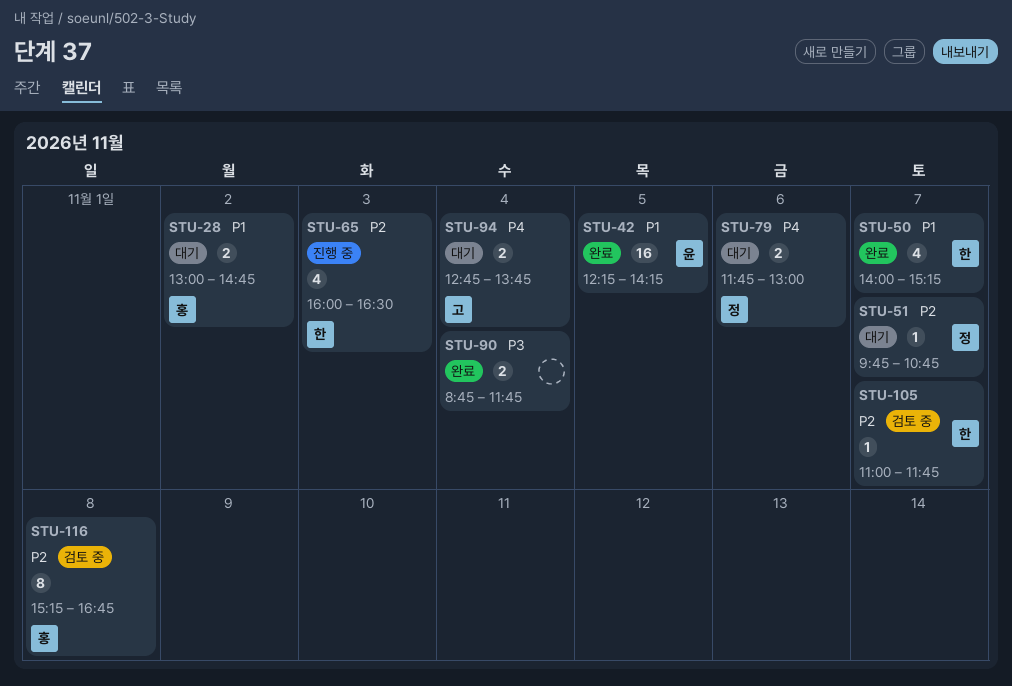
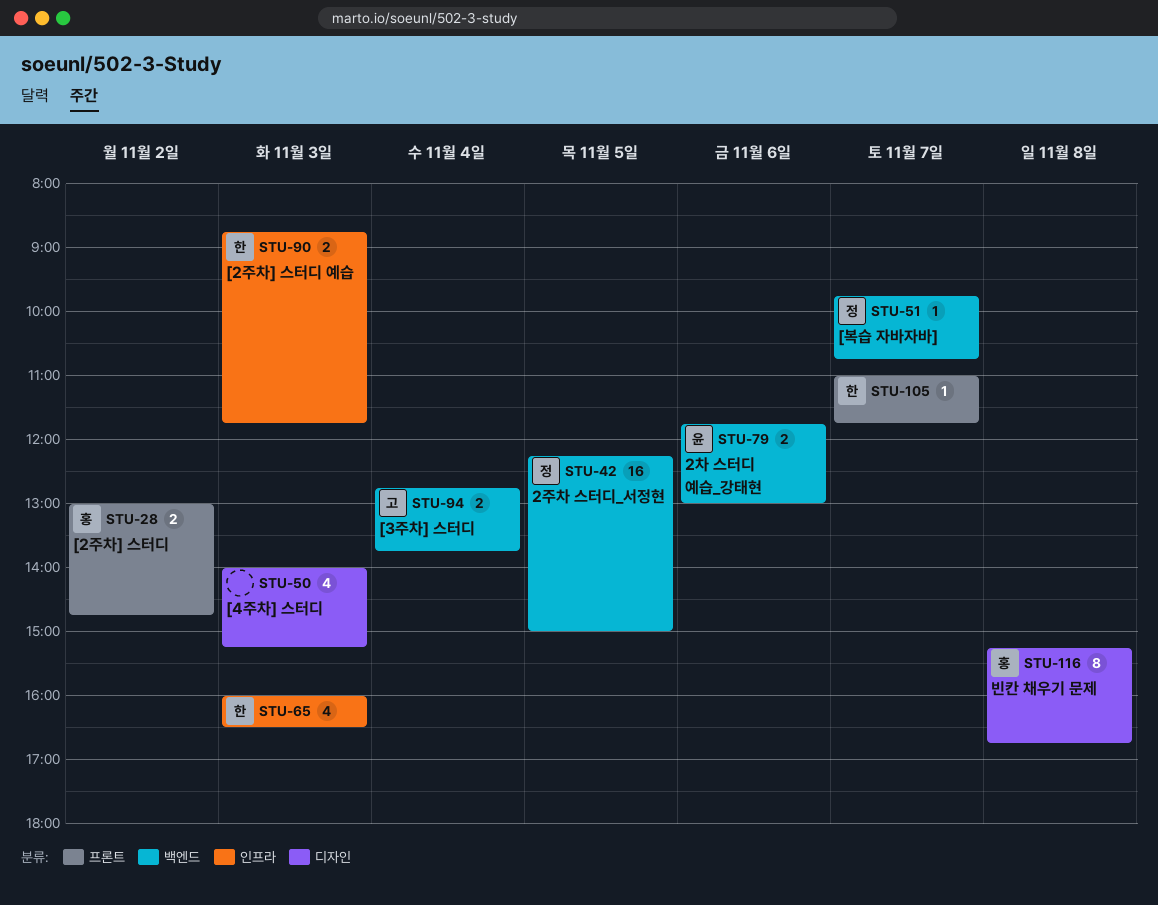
STU-42, owner: 윤 -> 정
STU-42, ends: 14:15 -> 15:00
STU-50, owner: 한 -> none
STU-50, day: Nov 7 -> Nov 3
STU-79, owner: 정 -> 윤
STU-90, owner: none -> 한
STU-90, day: Nov 4 -> Nov 3

